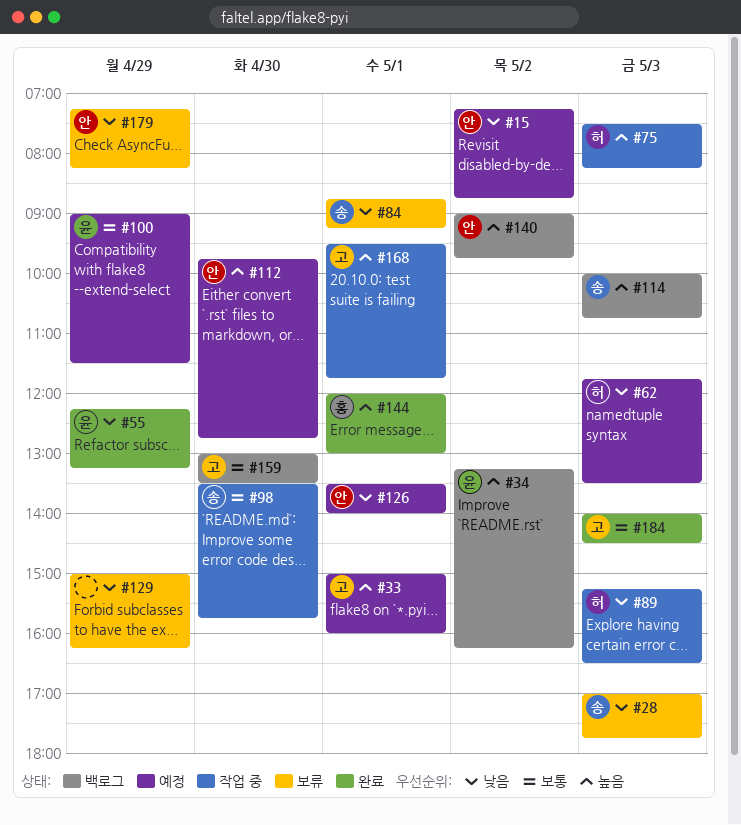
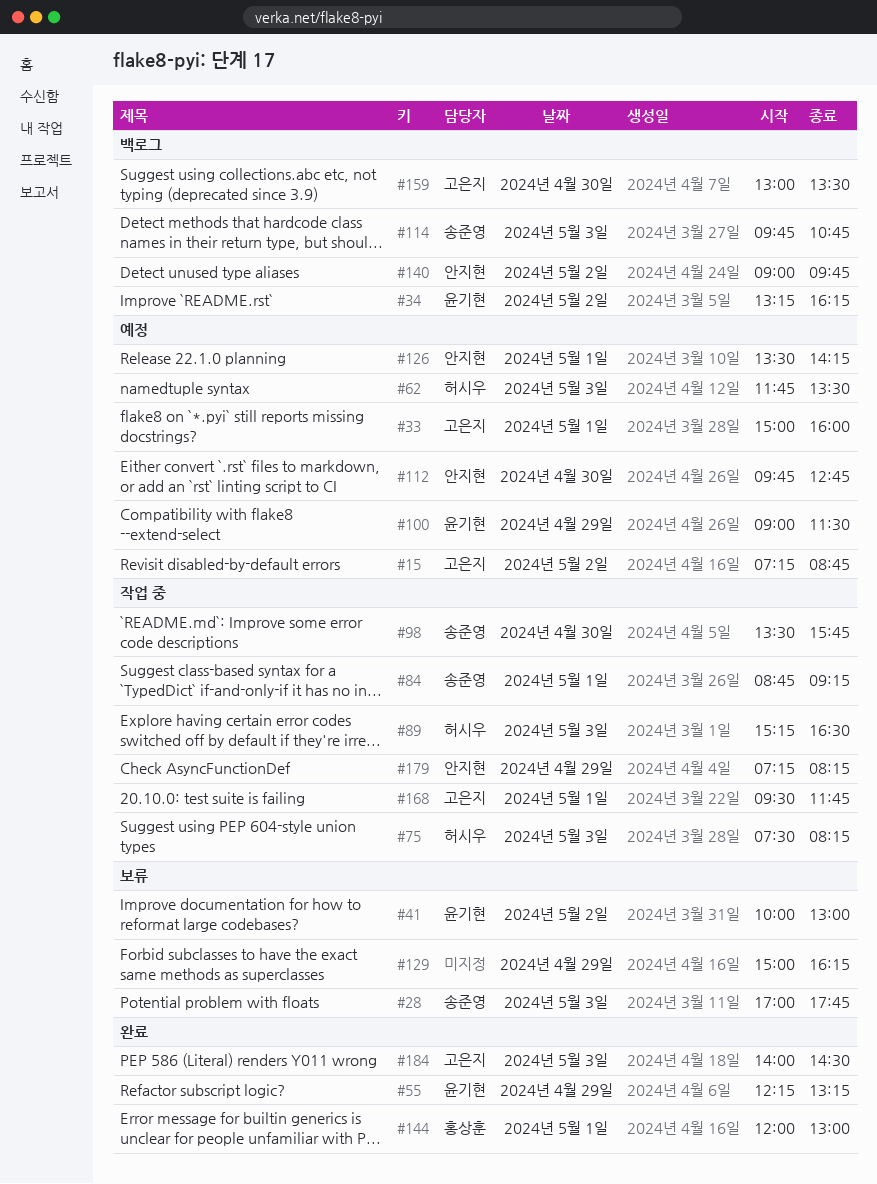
#15, owner: 안지현 -> 고은지
#41: none -> present
#84, status: 보류 -> 작업 중
#114, begins: 10:00 -> 09:45
#126, ends: 14:00 -> 14:15
#179, status: 보류 -> 작업 중

